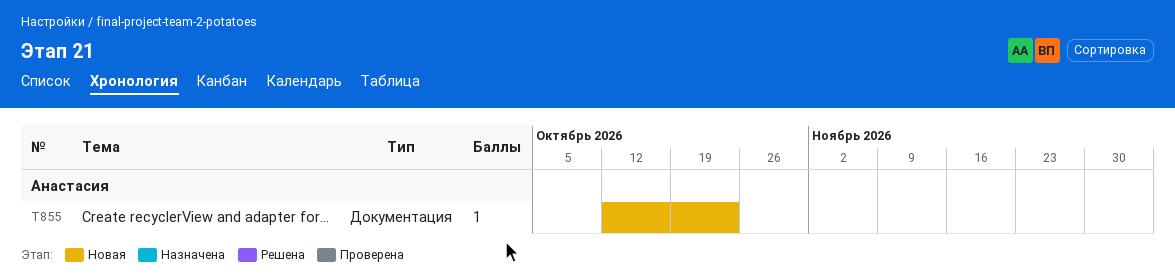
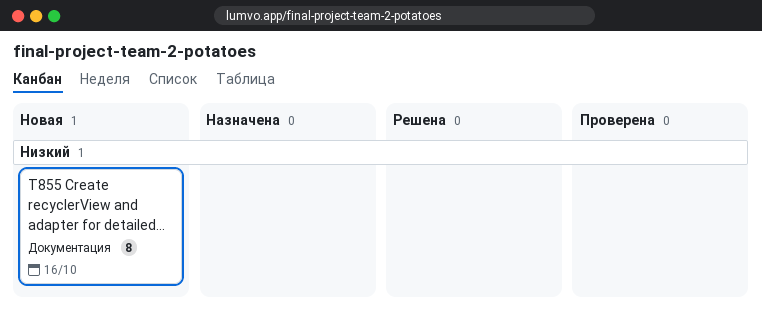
T855, estimate: 1 -> 8
T855, due: Oct 23 -> Oct 16

